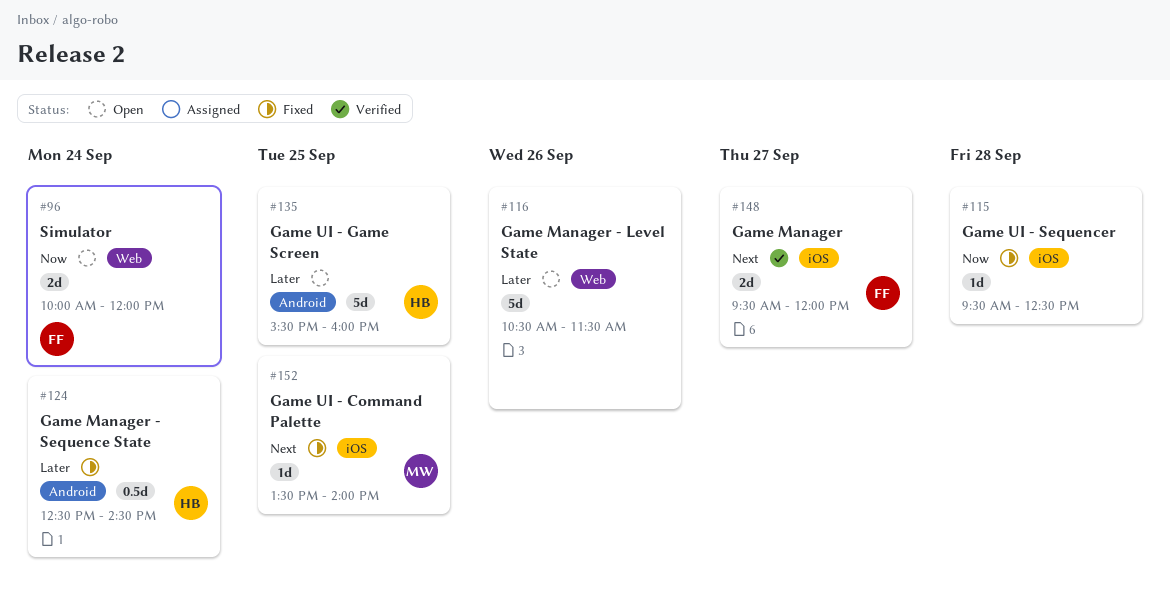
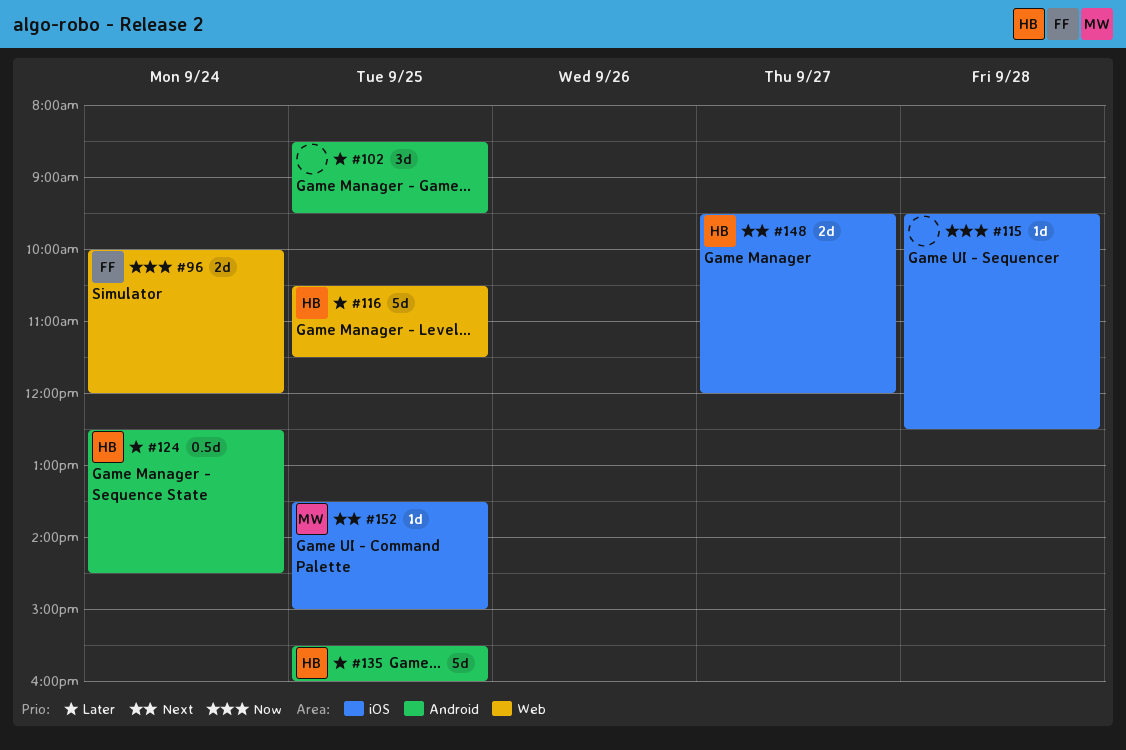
#102: none -> present
#116, owner: none -> HB
#116, day: Sep 26 -> Sep 25
#148, owner: FF -> HB
#152, ends: 14:00 -> 15:00

